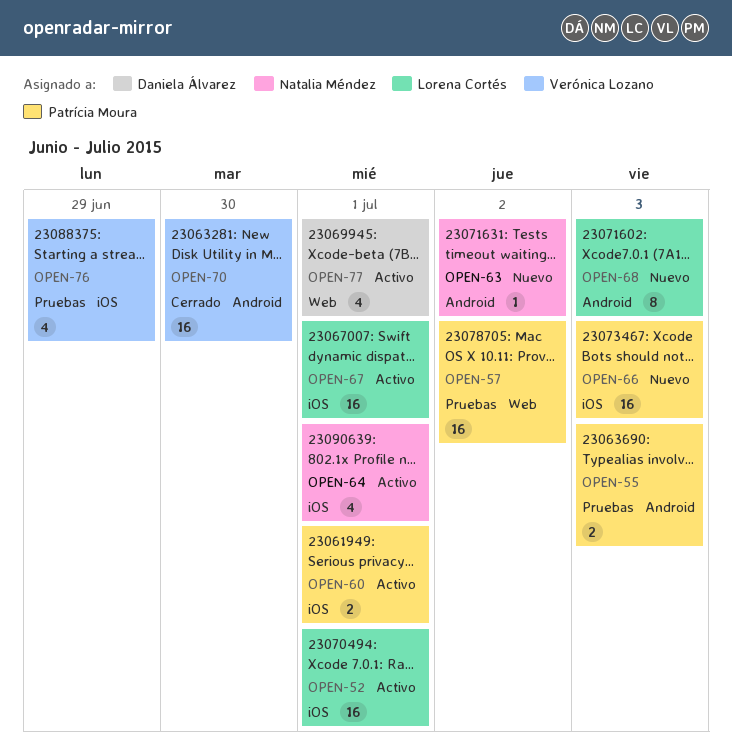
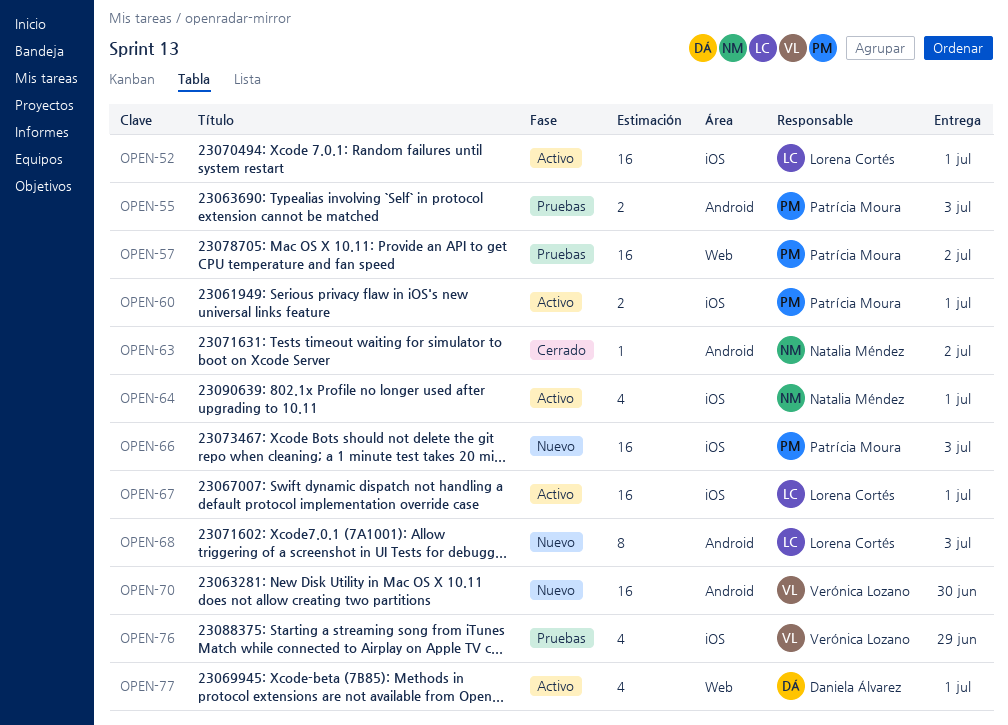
OPEN-63, status: Nuevo -> Cerrado
OPEN-70, status: Cerrado -> Nuevo

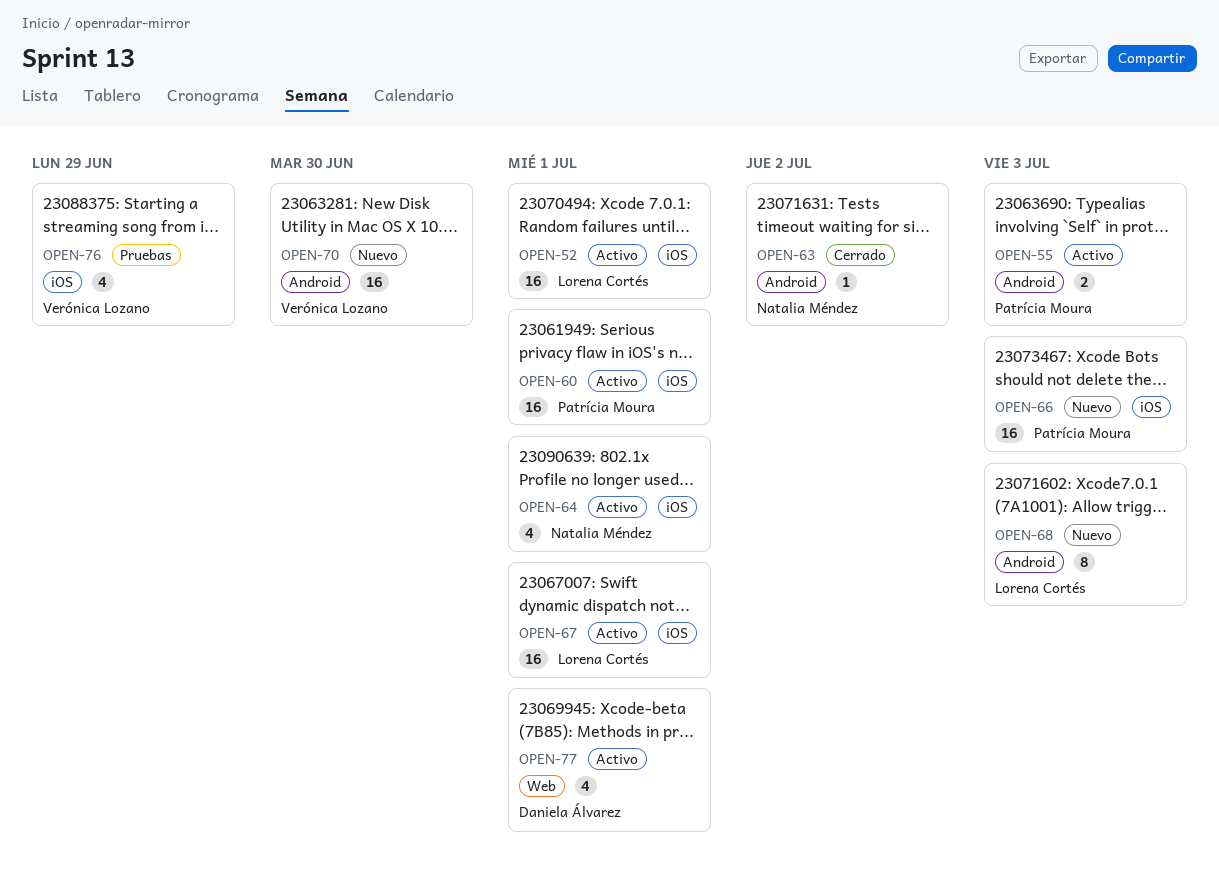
OPEN-55, status: Pruebas -> Activo
OPEN-57: present -> none
OPEN-60, estimate: 2 -> 16

